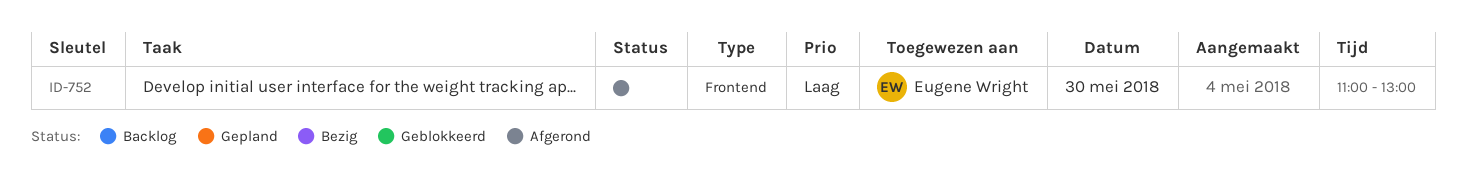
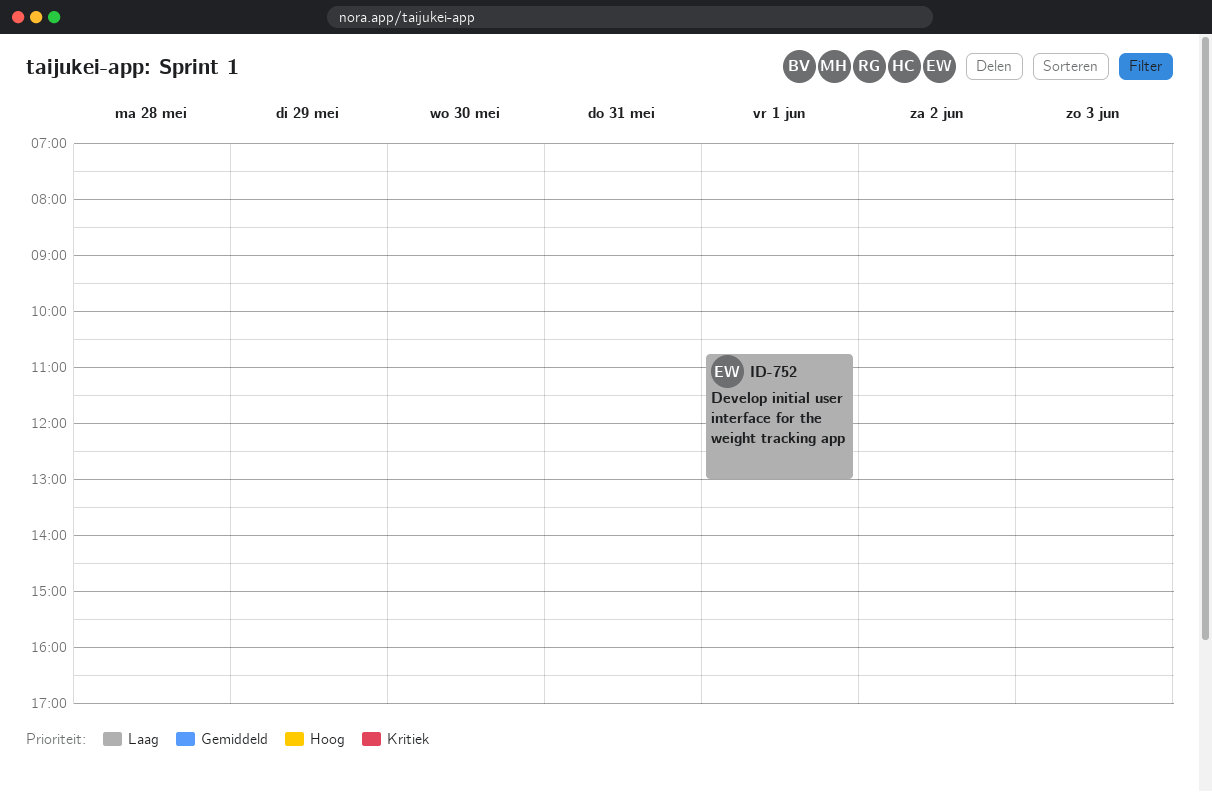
ID-752, day: May 30 -> Jun 1
ID-752, begins: 11:00 -> 10:45

